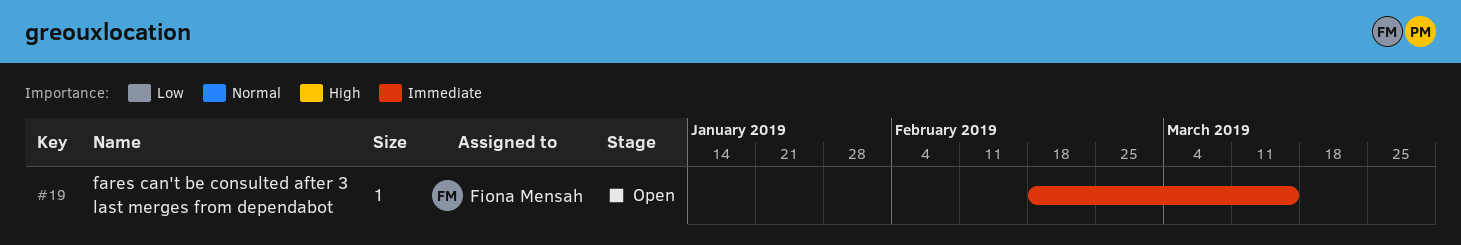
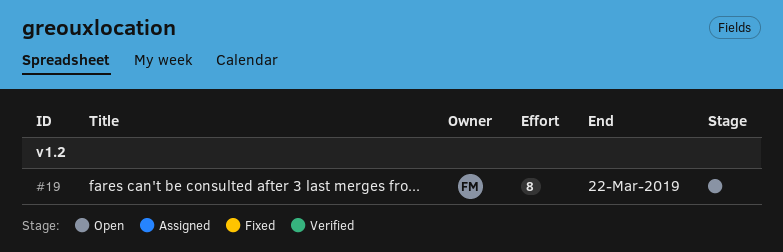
#19, estimate: 1 -> 8
#19, due: Mar 15 -> Mar 22

